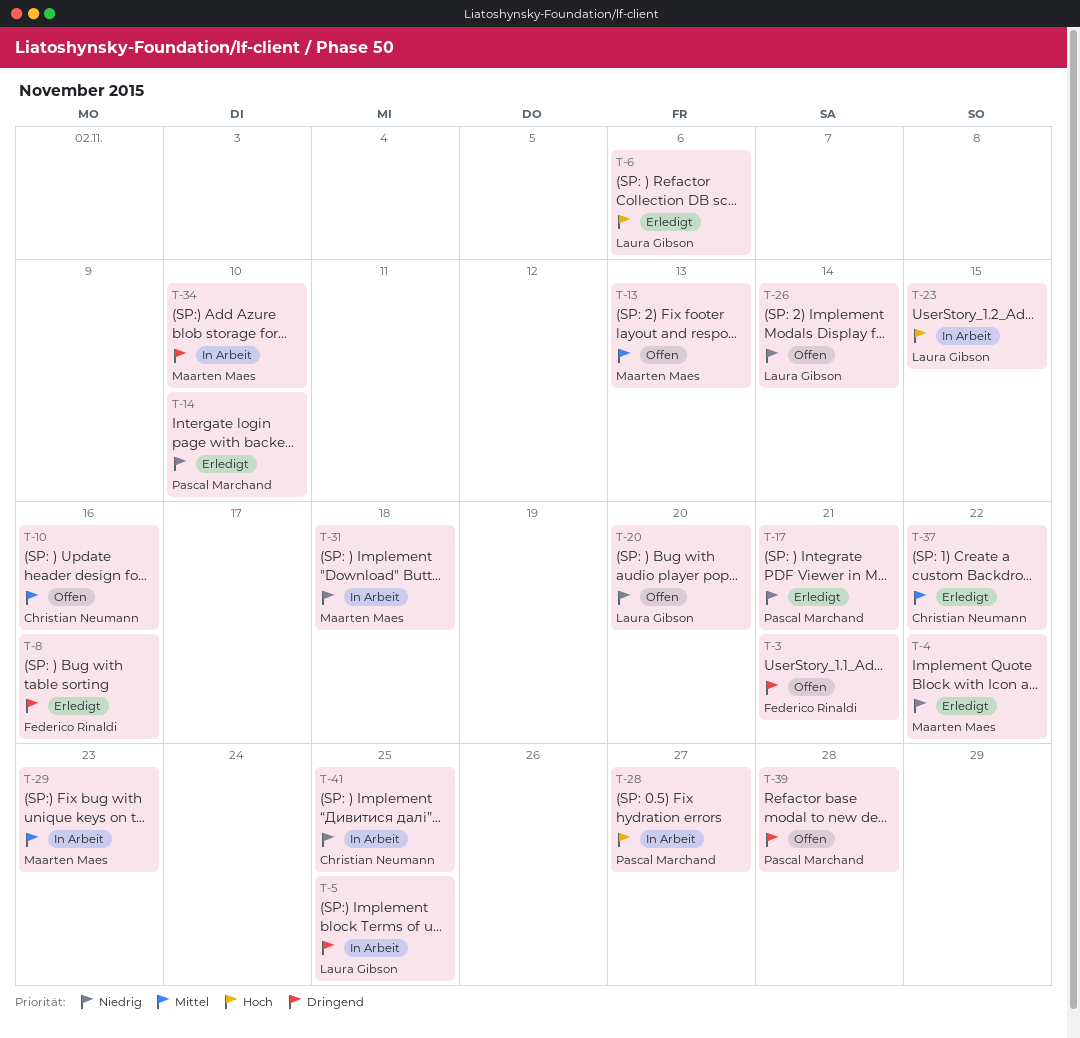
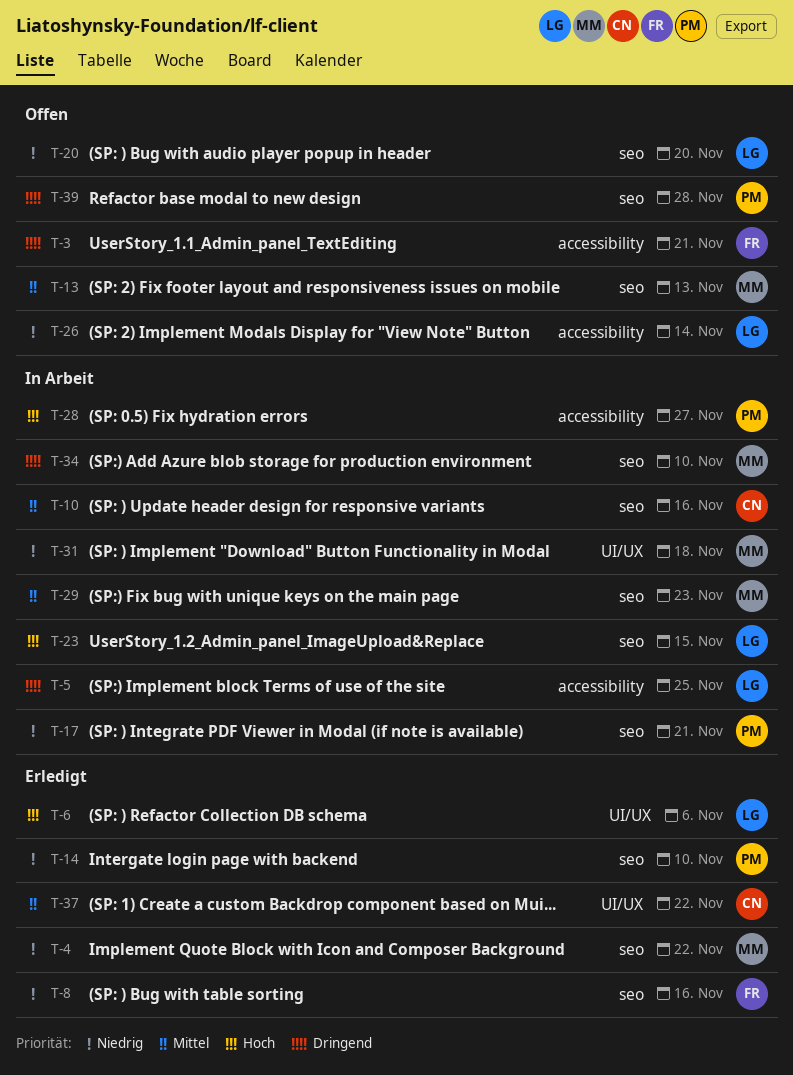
T-8, priority: Dringend -> Niedrig
T-10, status: Offen -> In Arbeit
T-17, status: Erledigt -> In Arbeit
T-41: present -> none

